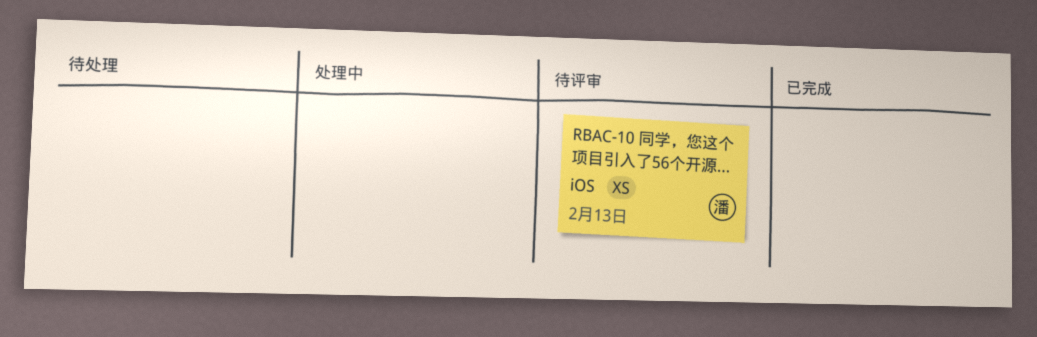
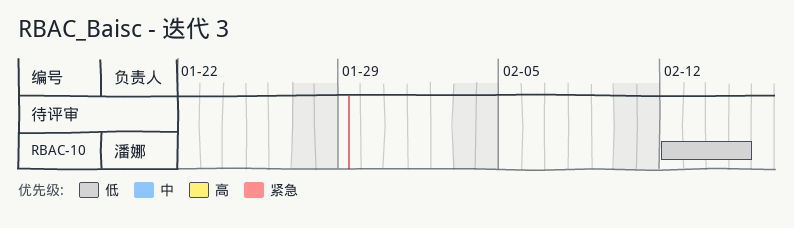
RBAC-10, due: Feb 13 -> Feb 15

